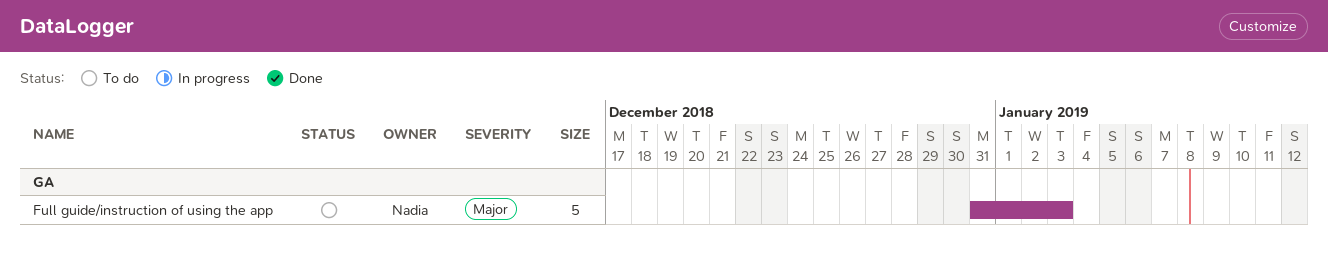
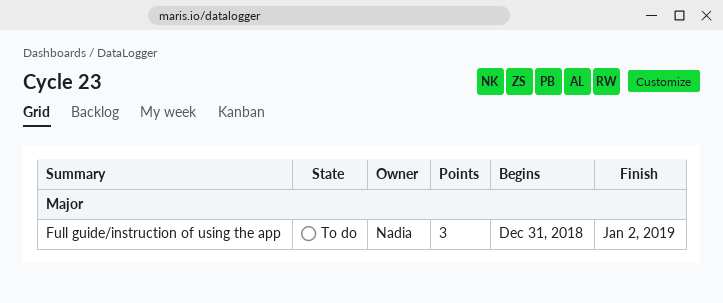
Full guide/instruction of using the app, estimate: 5 -> 3
Full guide/instruction of using the app, due: Jan 3 -> Jan 2

